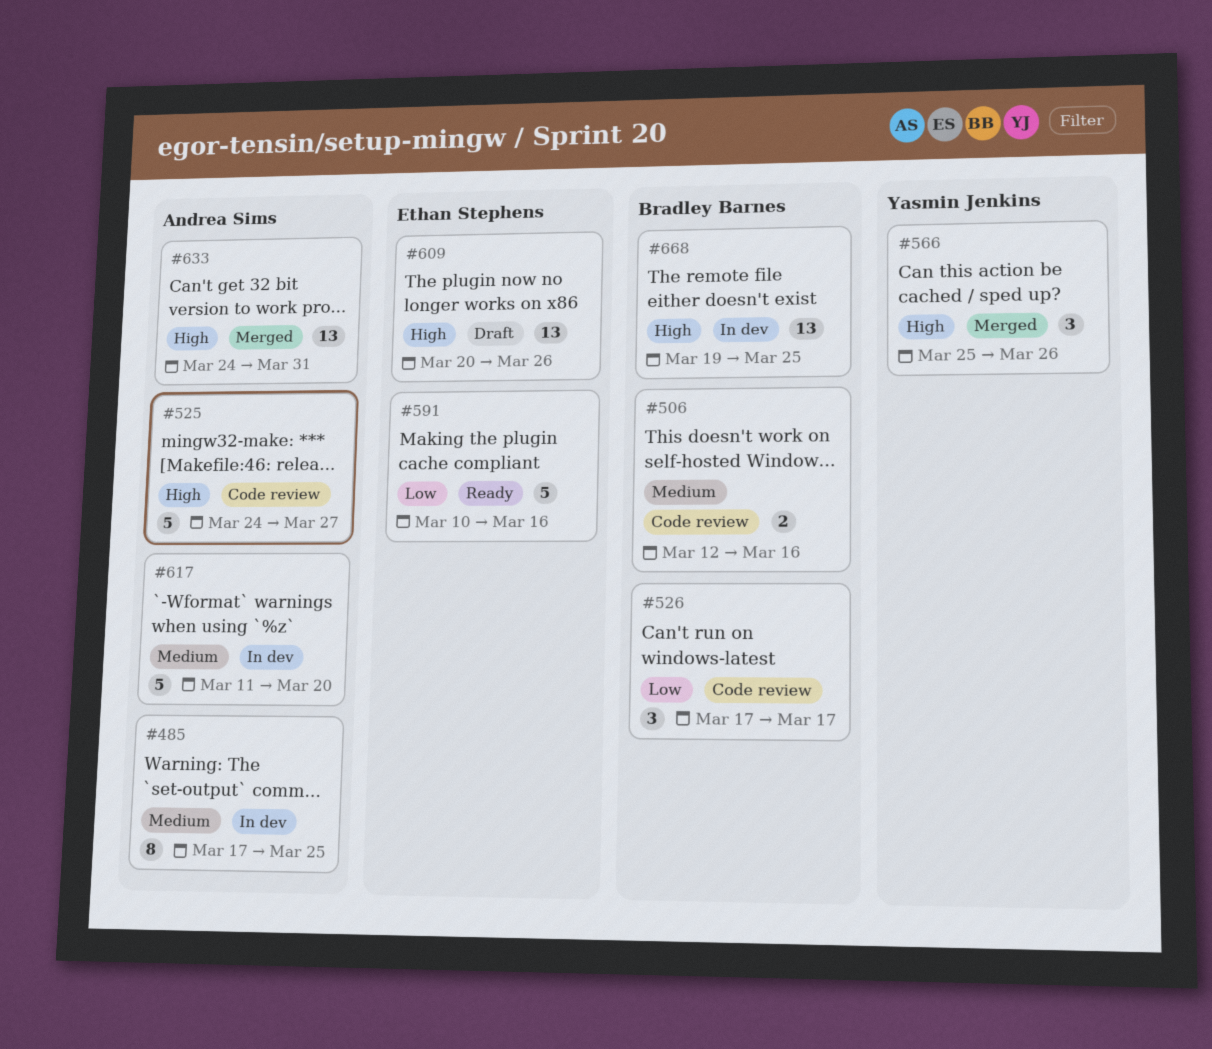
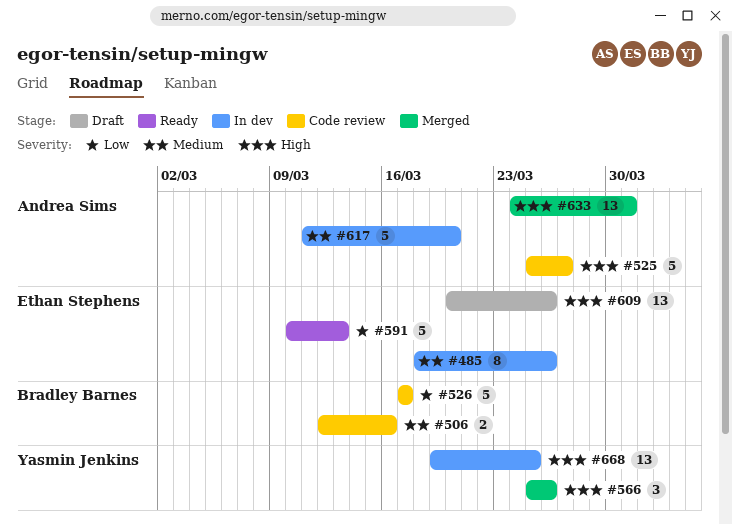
#485, owner: Andrea Sims -> Ethan Stephens
#485, start: Mar 17 -> Mar 18
#485, due: Mar 25 -> Mar 26
#525, start: Mar 24 -> Mar 25
#526, estimate: 3 -> 5
#591, due: Mar 16 -> Mar 13
#668, owner: Bradley Barnes -> Yasmin Jenkins

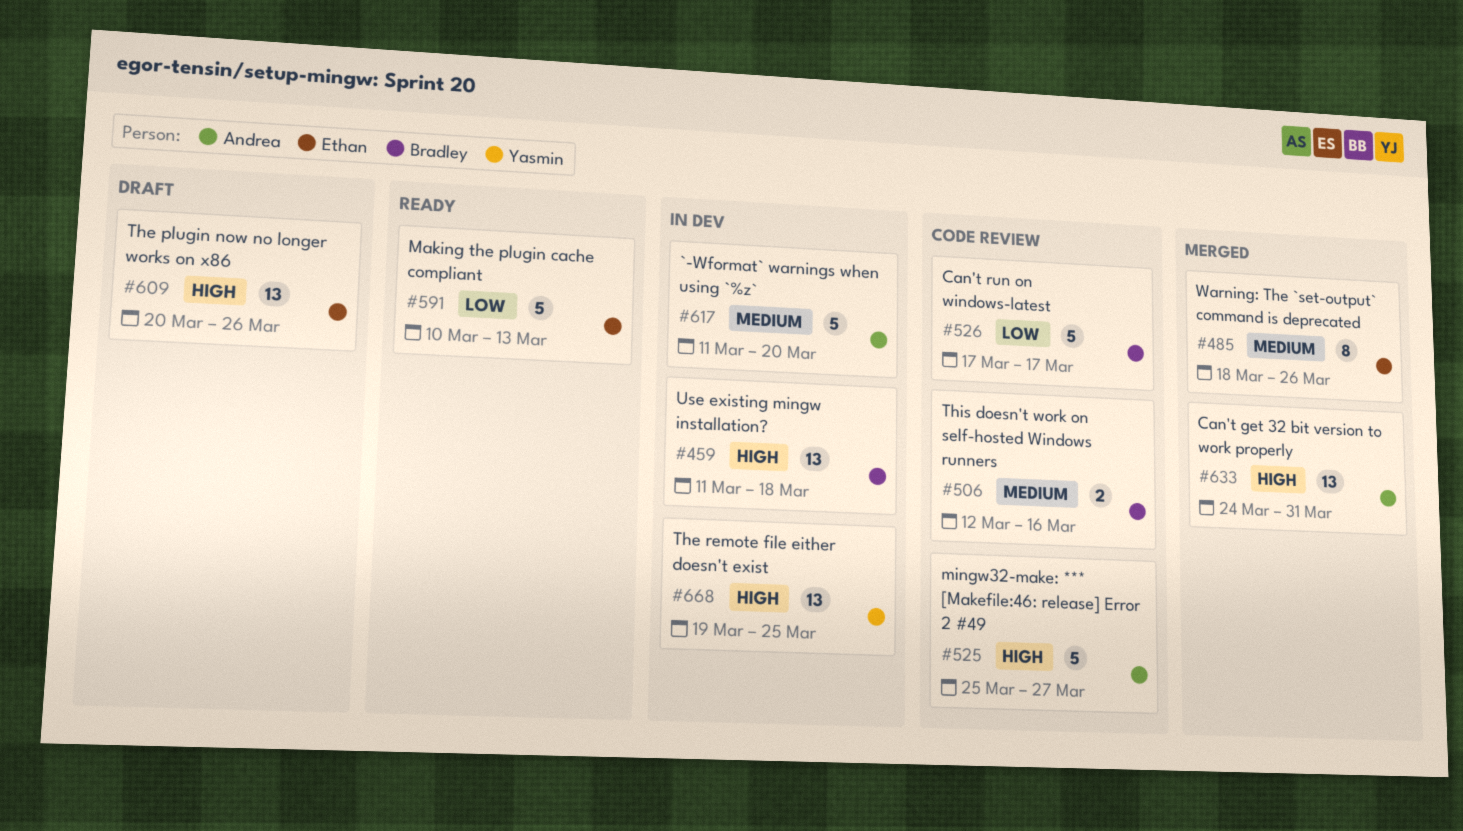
#459: none -> present
#485, status: In dev -> Merged
#566: present -> none

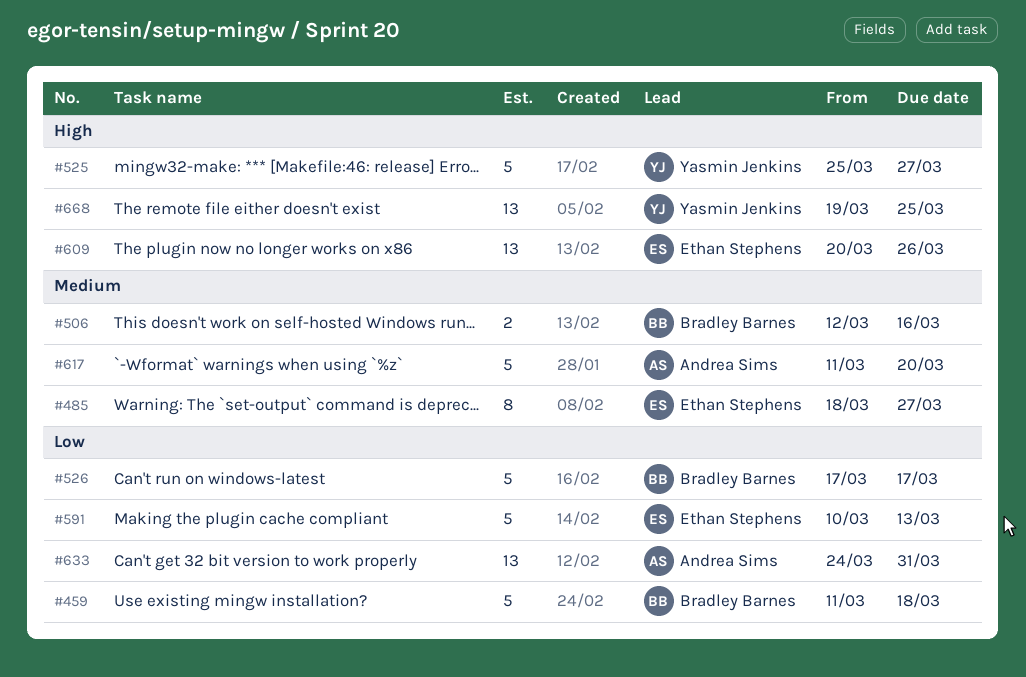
#459, priority: High -> Low
#459, estimate: 13 -> 5
#485, due: Mar 26 -> Mar 27
#525, owner: Andrea Sims -> Yasmin Jenkins
#633, priority: High -> Low

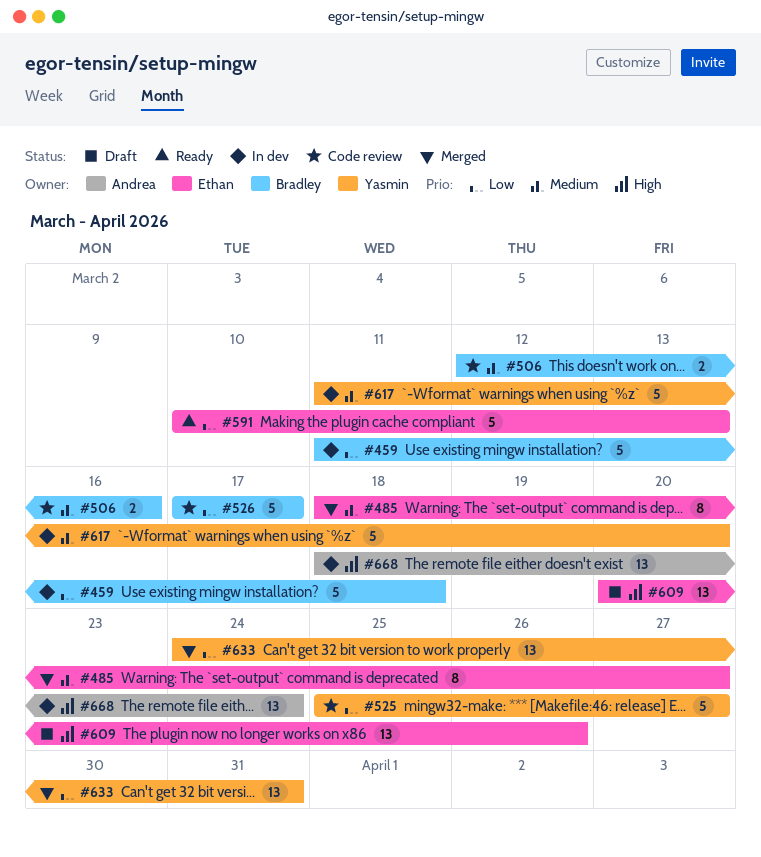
#525, priority: High -> Low
#617, owner: Andrea Sims -> Yasmin Jenkins
#633, owner: Andrea Sims -> Yasmin Jenkins
#668, owner: Yasmin Jenkins -> Andrea Sims
#668, start: Mar 19 -> Mar 18
#668, due: Mar 25 -> Mar 24

